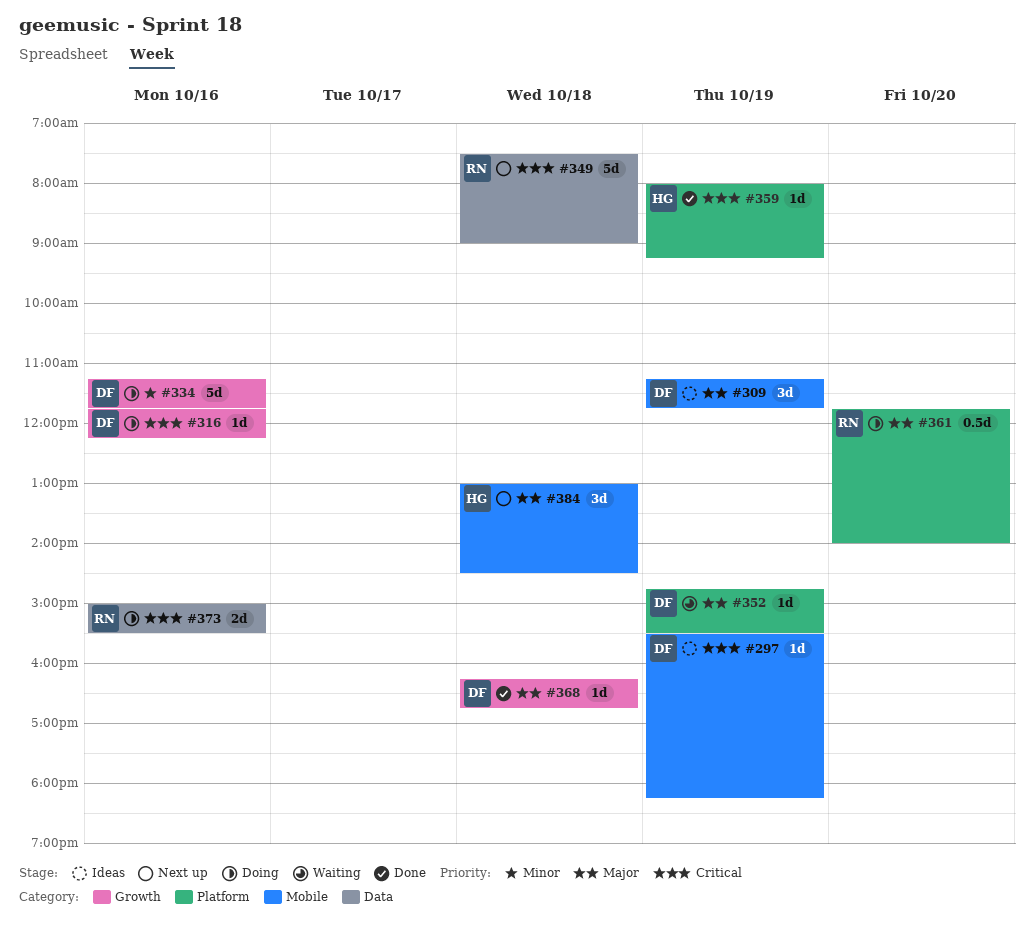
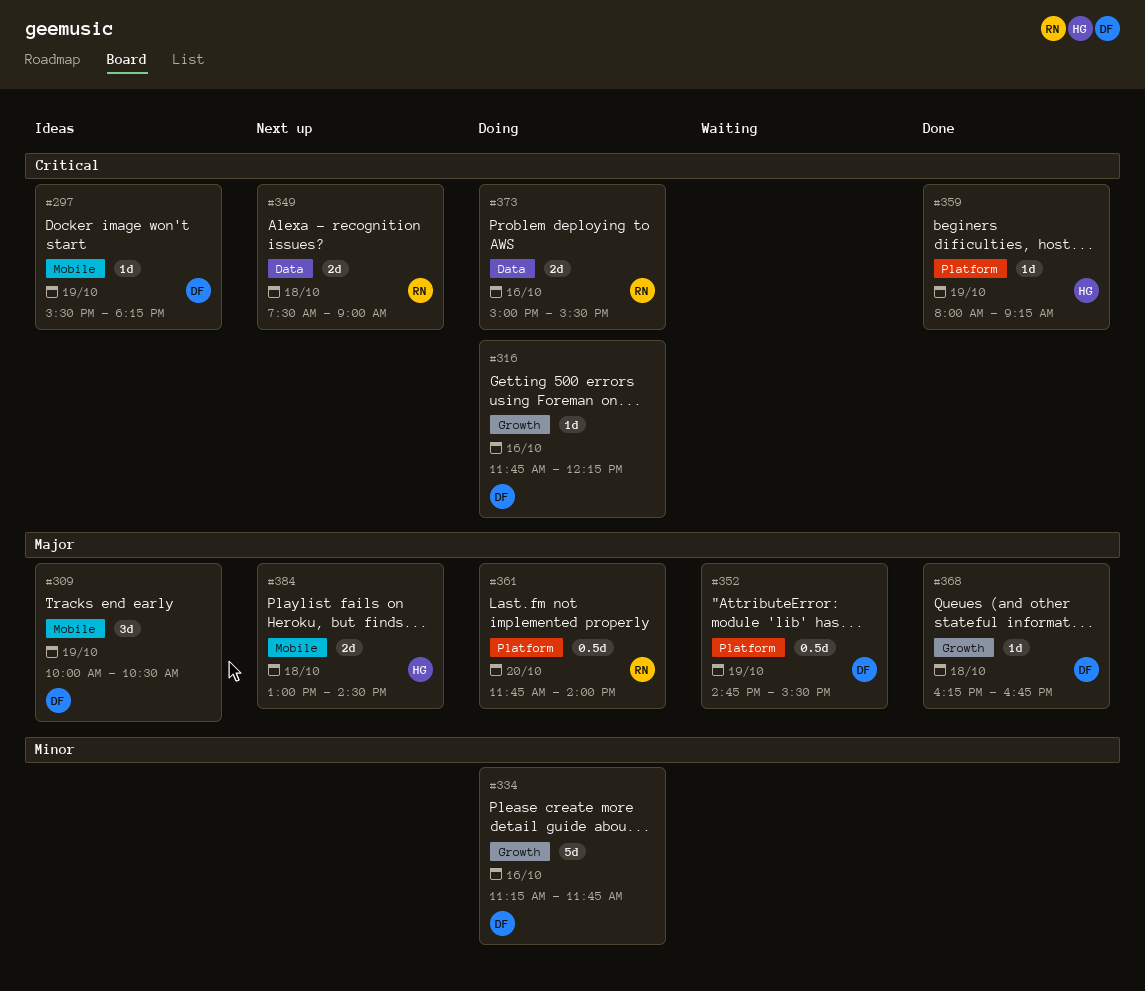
#309, begins: 11:15 -> 10:00
#309, ends: 11:45 -> 10:30
#349, estimate: 5d -> 2d
#352, estimate: 1d -> 0.5d
#384, estimate: 3d -> 2d

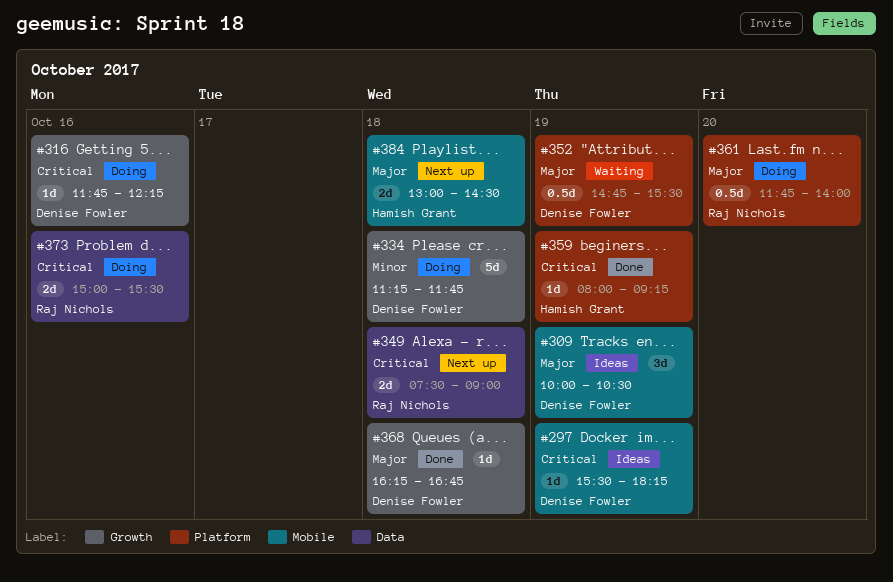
#334, day: Oct 16 -> Oct 18

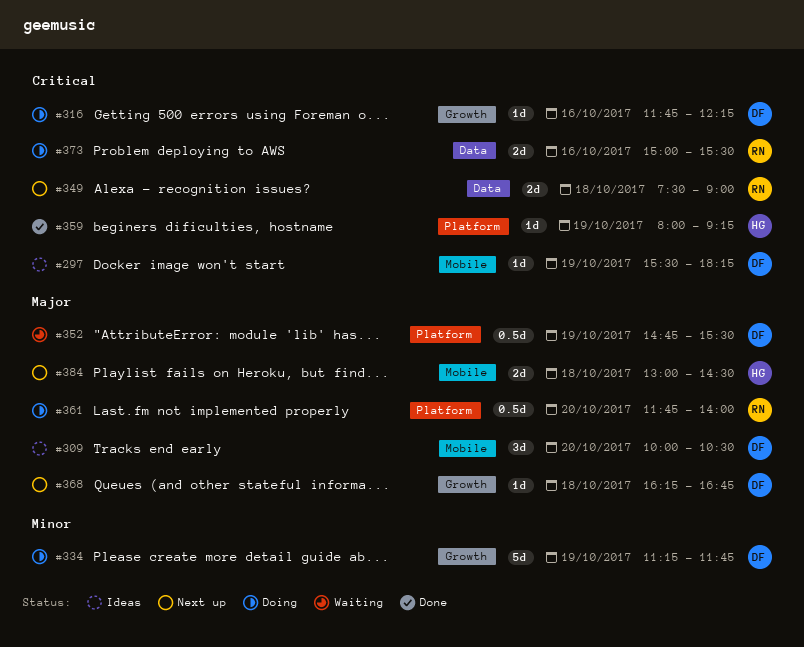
#309, day: Oct 19 -> Oct 20
#334, day: Oct 18 -> Oct 19
#368, status: Done -> Next up

